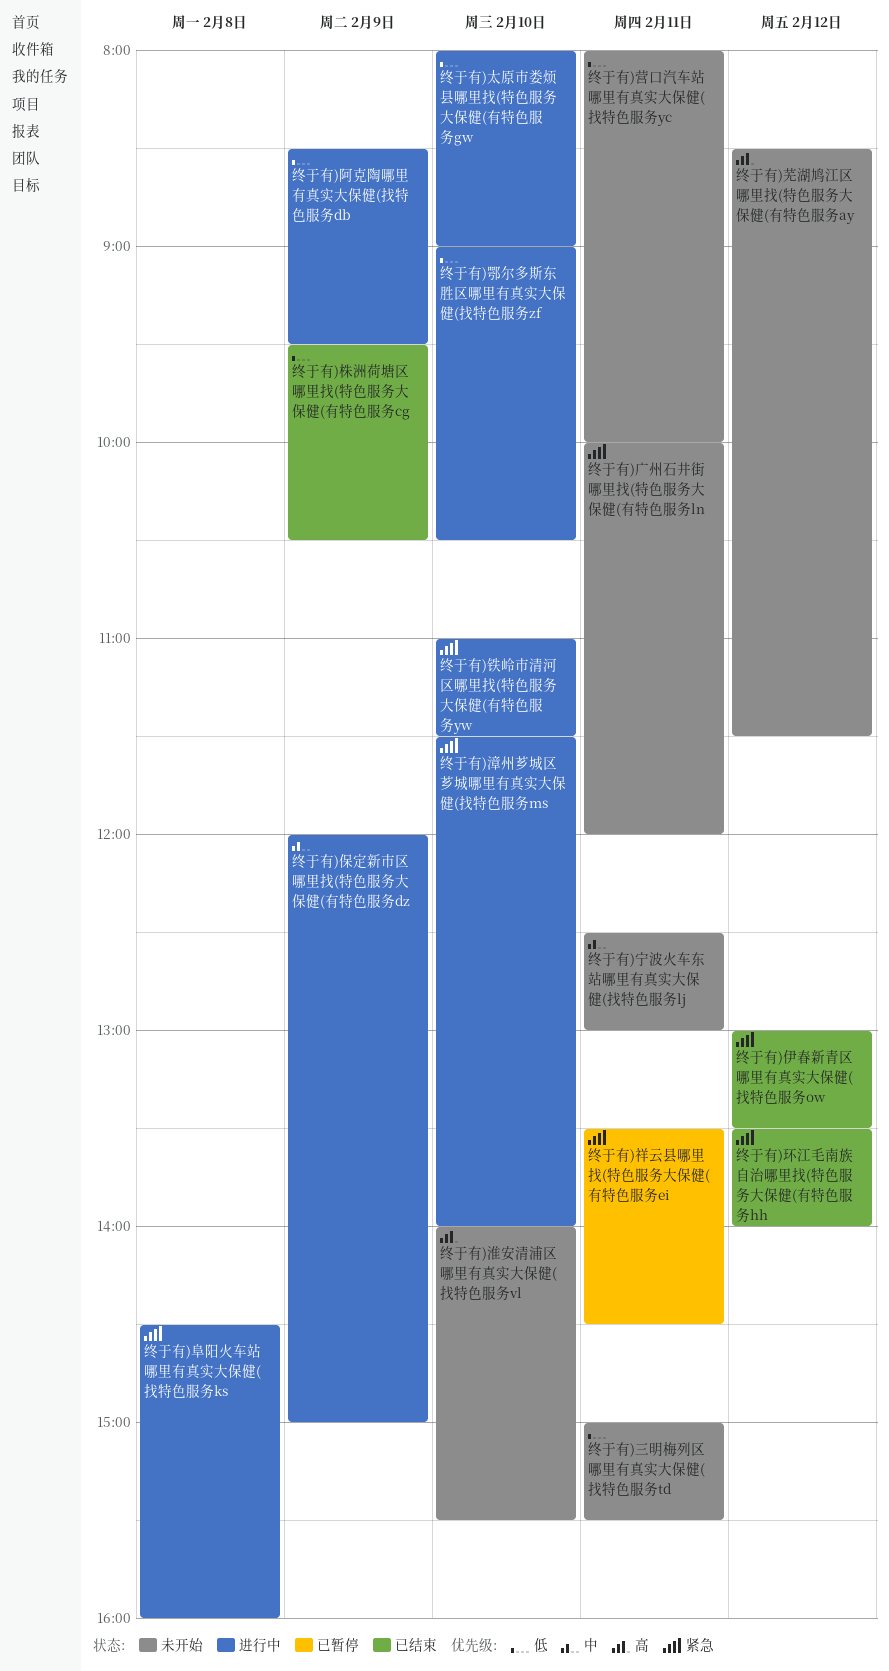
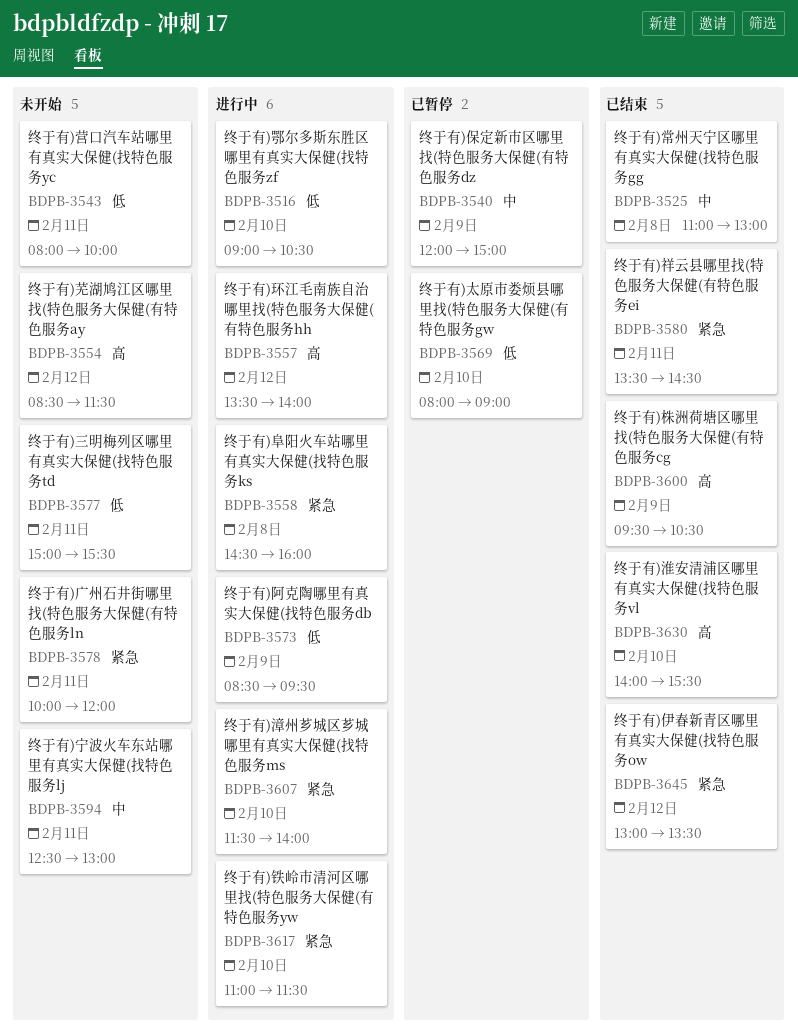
终于有)保定新市区哪里找(特色服务大保健(有特色服务dz, status: 进行中 -> 已暂停
终于有)太原市娄烦县哪里找(特色服务大保健(有特色服务gw, status: 进行中 -> 已暂停
终于有)常州天宁区哪里有真实大保健(找特色服务gg: none -> present
终于有)株洲荷塘区哪里找(特色服务大保健(有特色服务cg, priority: 低 -> 高
终于有)淮安清浦区哪里有真实大保健(找特色服务vl, status: 未开始 -> 已结束
终于有)环江毛南族自治哪里找(特色服务大保健(有特色服务hh, status: 已结束 -> 进行中
终于有)环江毛南族自治哪里找(特色服务大保健(有特色服务hh, priority: 紧急 -> 高
终于有)祥云县哪里找(特色服务大保健(有特色服务ei, status: 已暂停 -> 已结束

